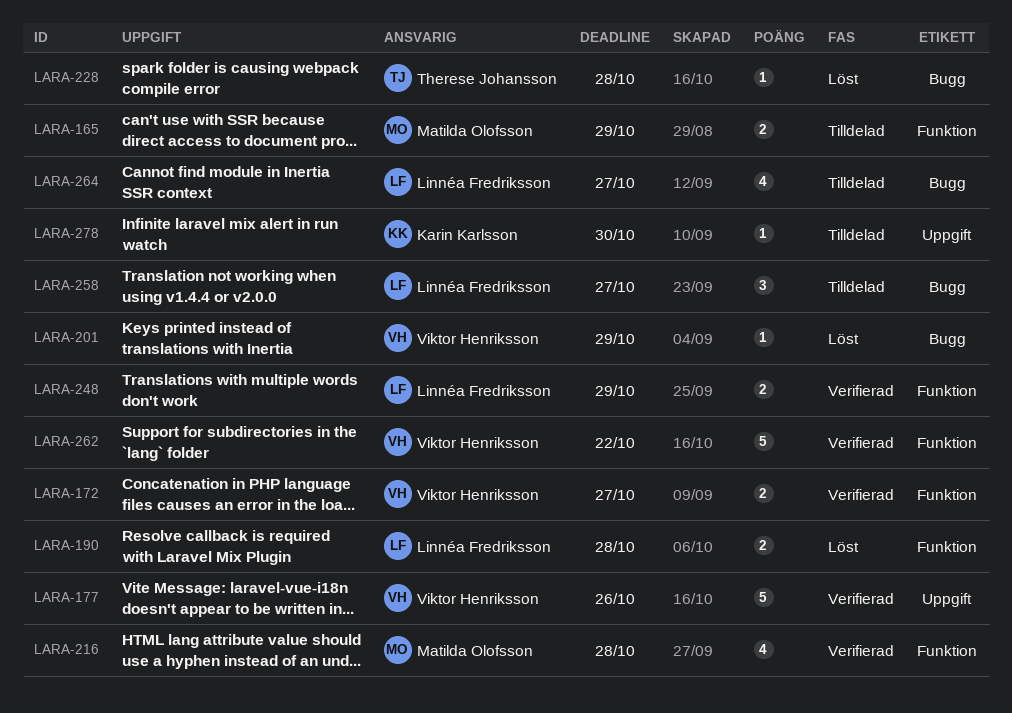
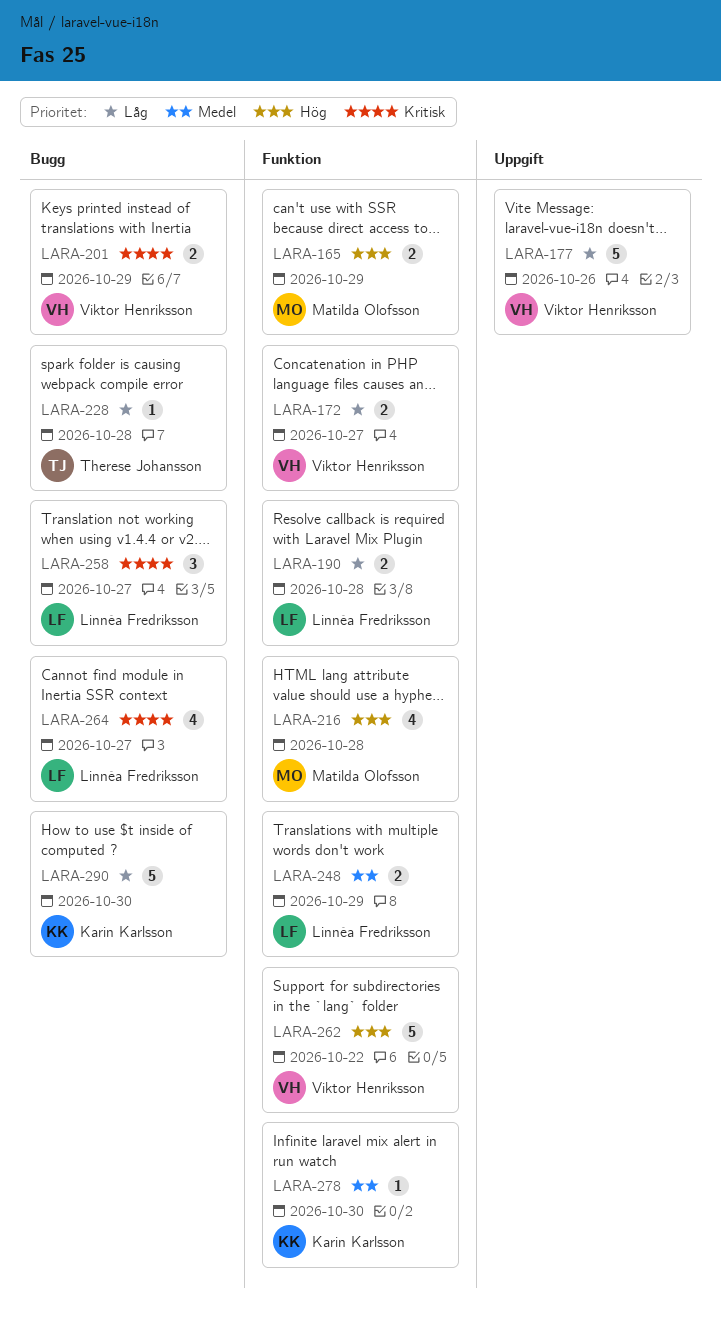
LARA-201, estimate: 1 -> 2
LARA-278, label: Uppgift -> Funktion
LARA-290: none -> present

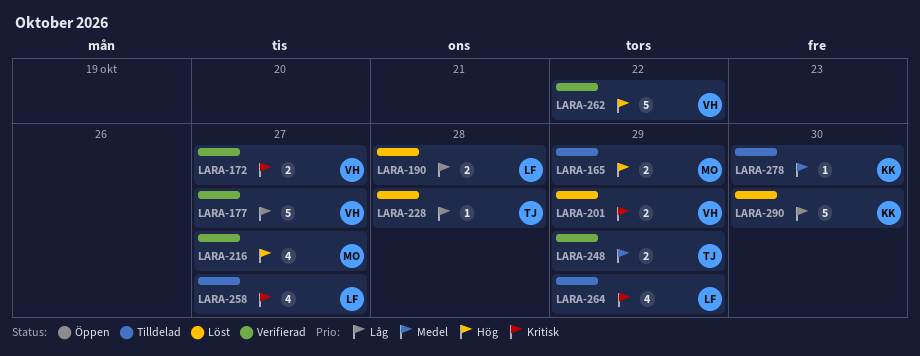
LARA-172, priority: Låg -> Kritisk
LARA-177, due: Oct 26 -> Oct 27
LARA-216, due: Oct 28 -> Oct 27
LARA-248, owner: Linnéa Fredriksson -> Therese Johansson
LARA-258, estimate: 3 -> 4
LARA-264, due: Oct 27 -> Oct 29

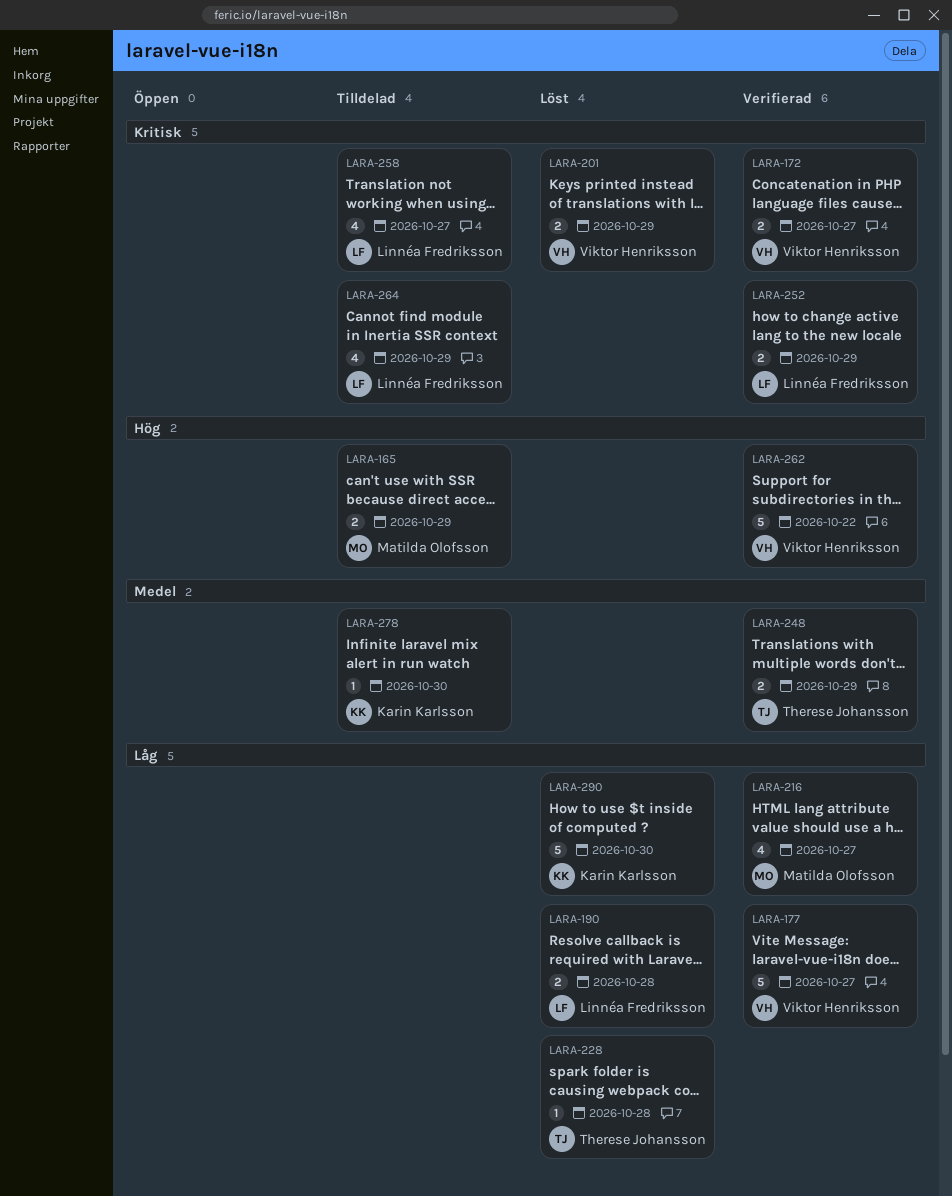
LARA-216, priority: Hög -> Låg
LARA-252: none -> present

